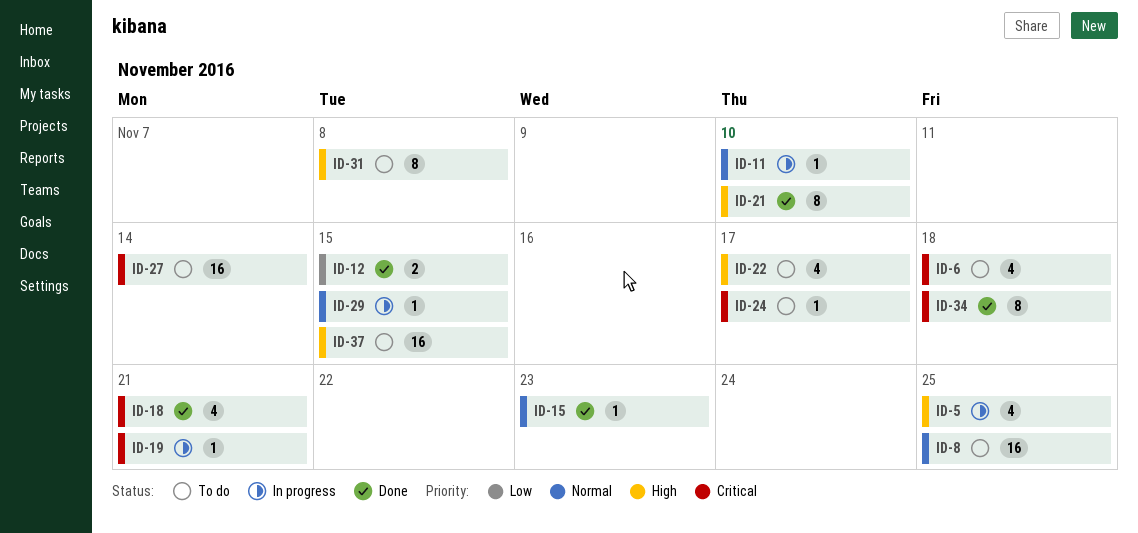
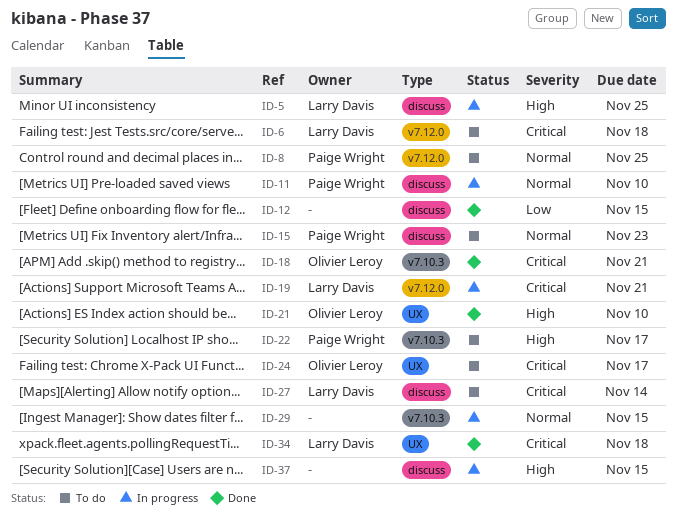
ID-15, status: Done -> To do
ID-31: present -> none
ID-37, status: To do -> In progress

